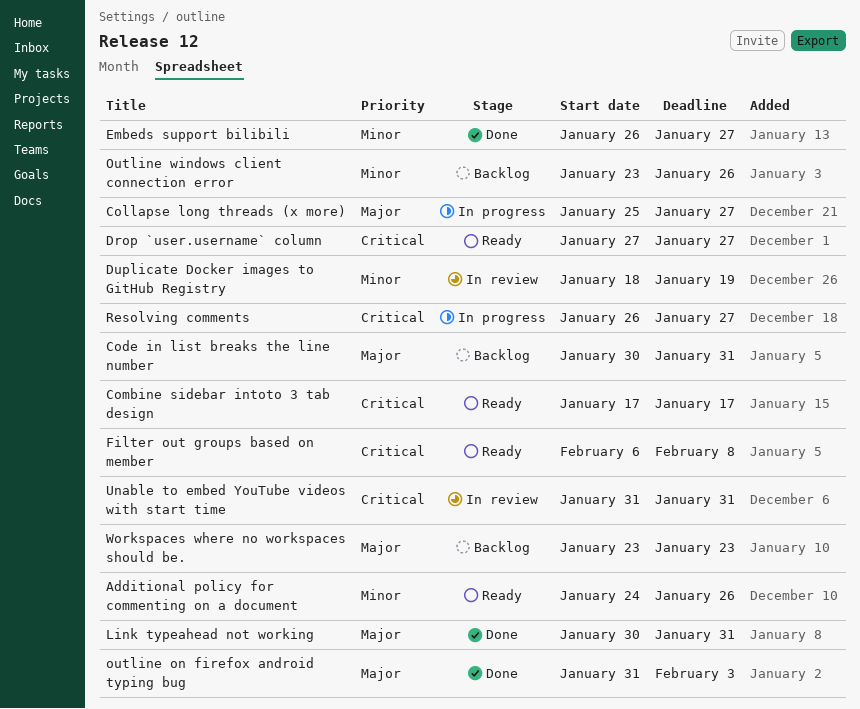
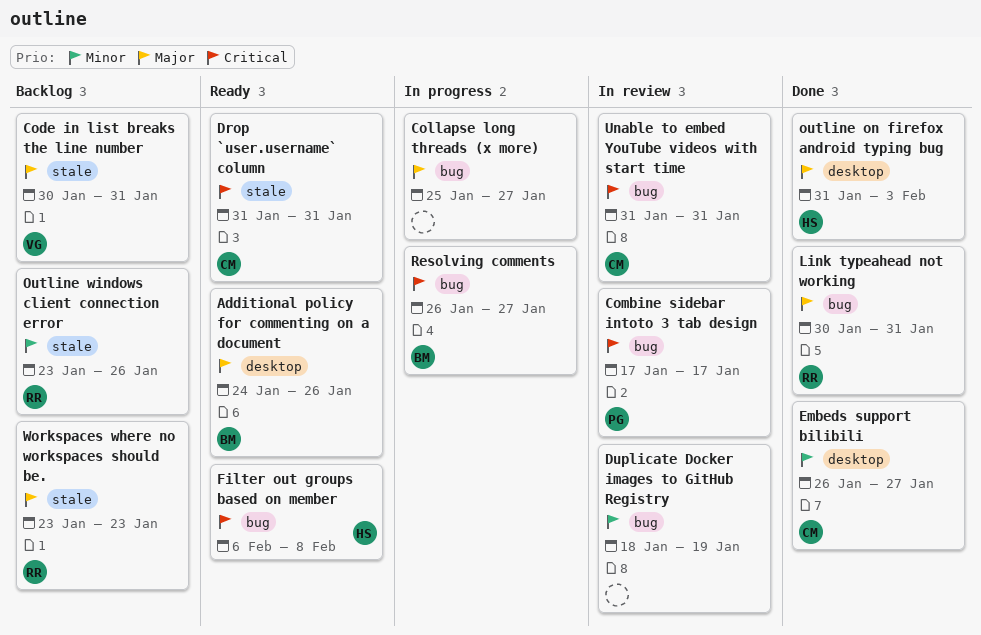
Additional policy for commenting on a document, priority: Minor -> Major
Combine sidebar intoto 3 tab design, status: Ready -> In review
Drop `user.username` column, start: Jan 27 -> Jan 31
Drop `user.username` column, due: Jan 27 -> Jan 31

